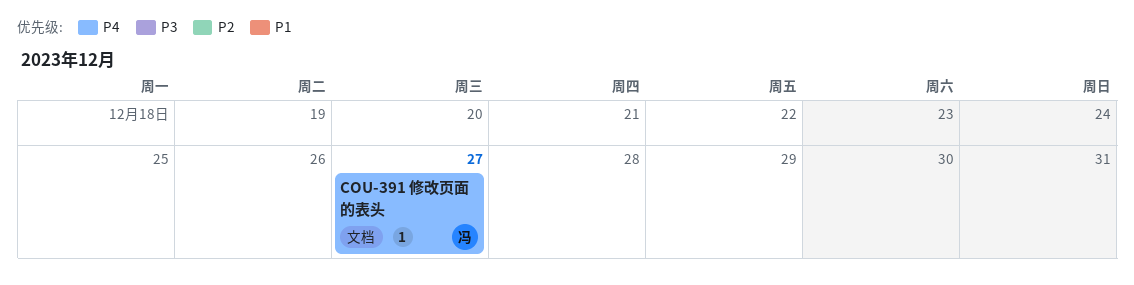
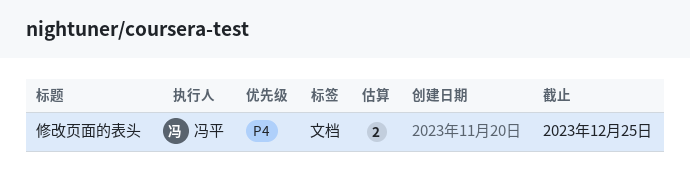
修改页面的表头, estimate: 1 -> 2
修改页面的表头, due: Dec 27 -> Dec 25

